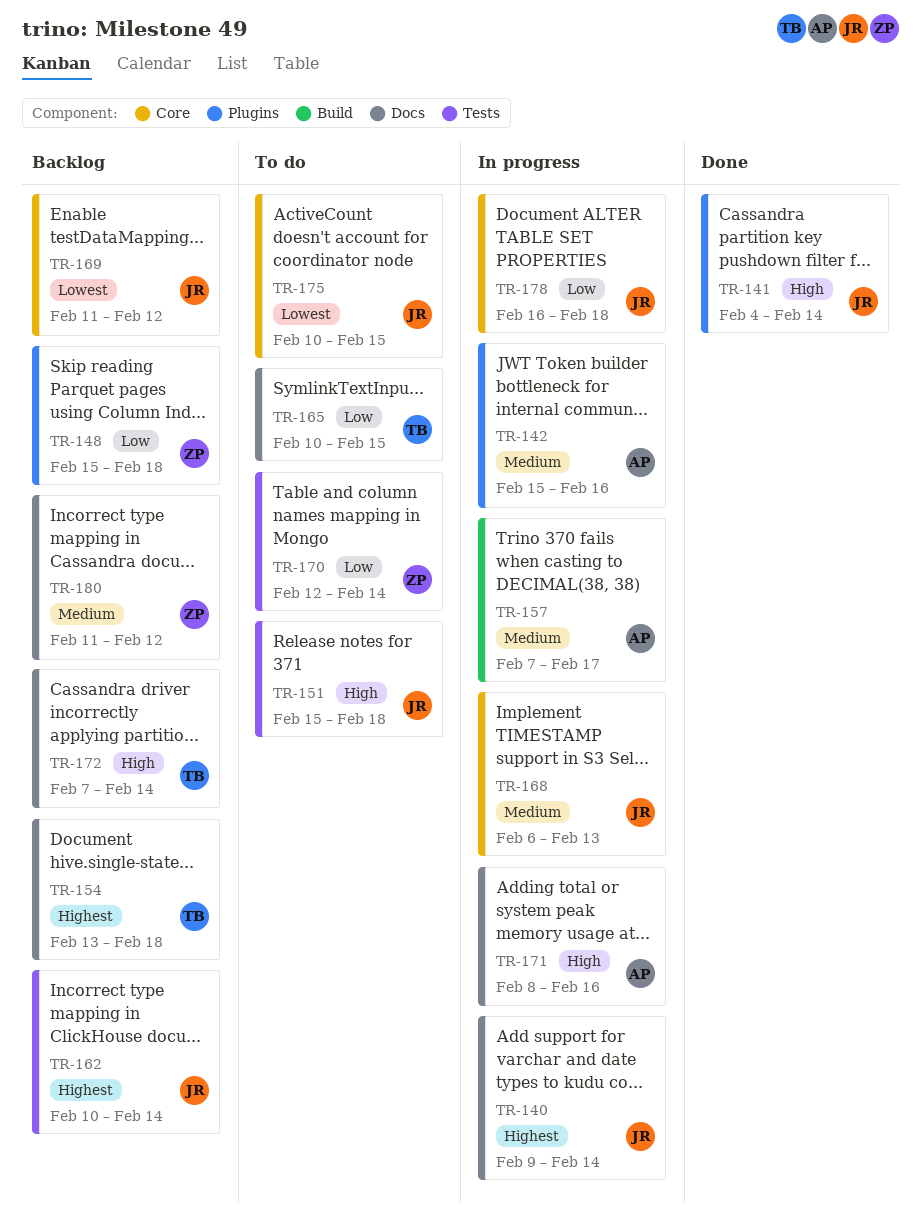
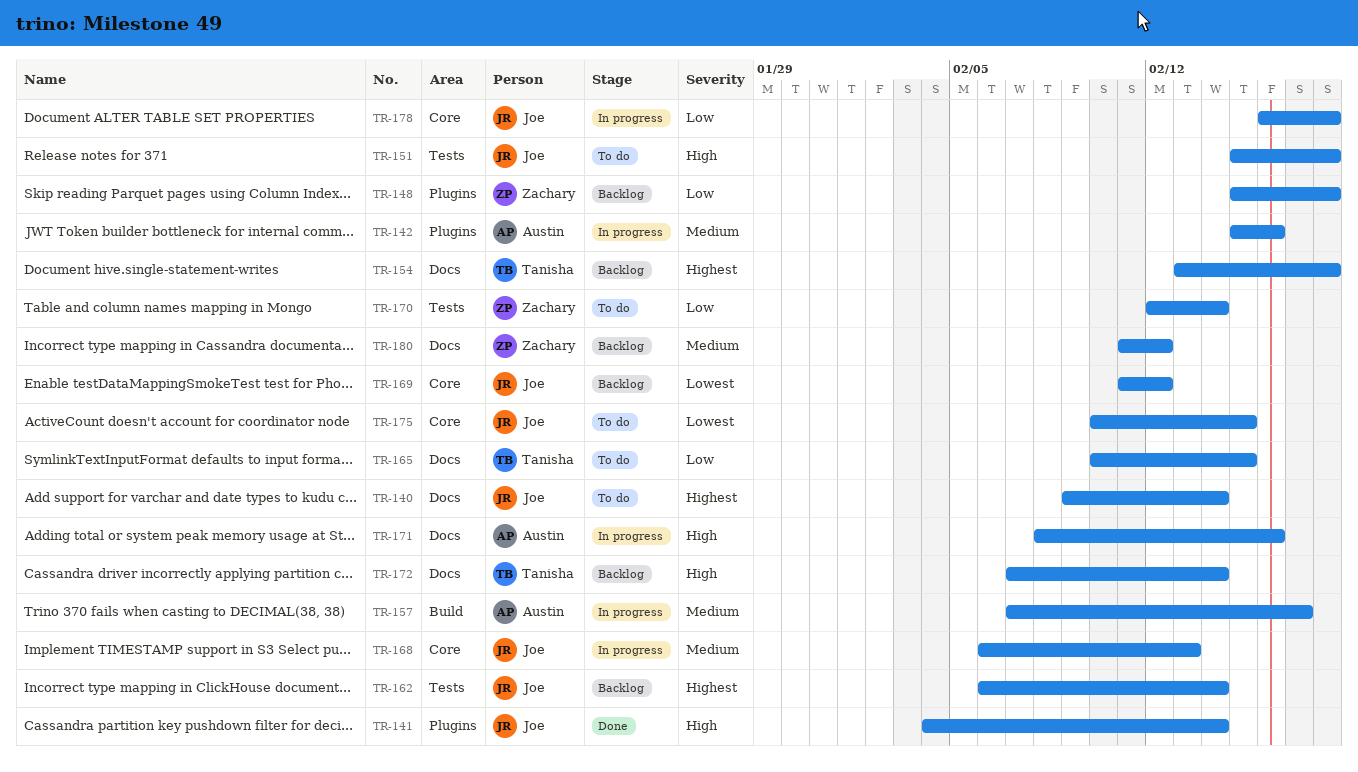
TR-140, status: In progress -> To do
TR-162, start: Feb 10 -> Feb 6

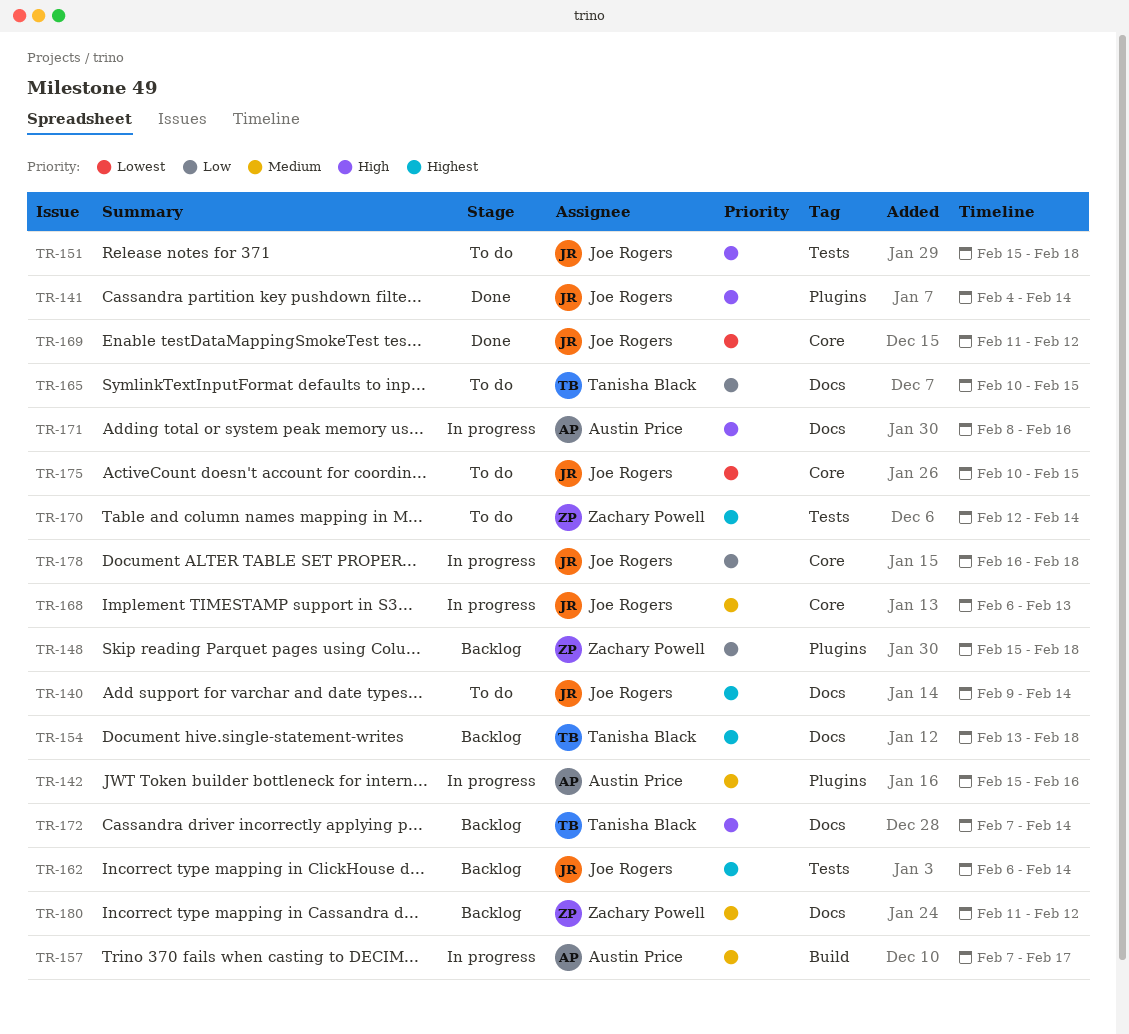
TR-169, status: Backlog -> Done
TR-170, priority: Low -> Highest

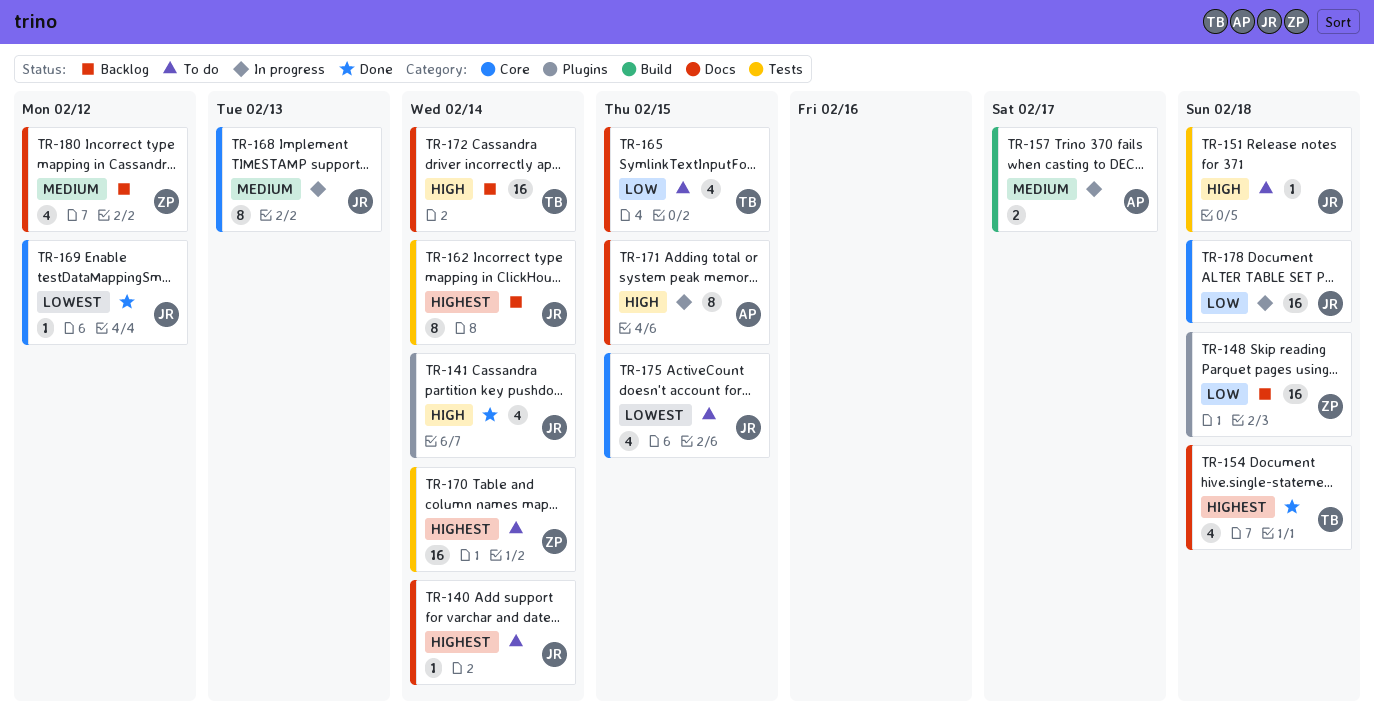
TR-142: present -> none
TR-154, status: Backlog -> Done
TR-171, due: Feb 16 -> Feb 15

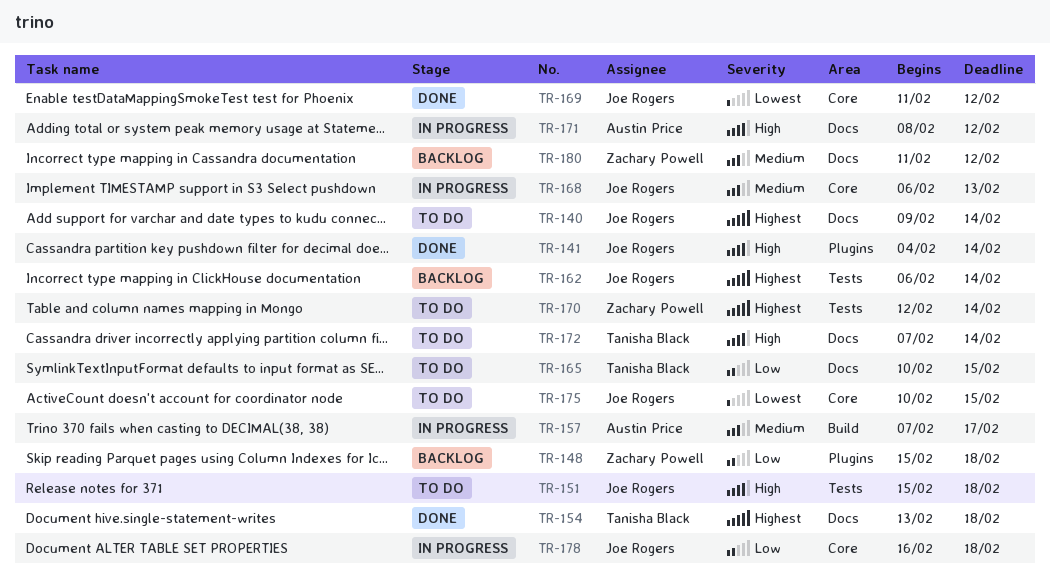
TR-171, due: Feb 15 -> Feb 12
TR-172, status: Backlog -> To do

